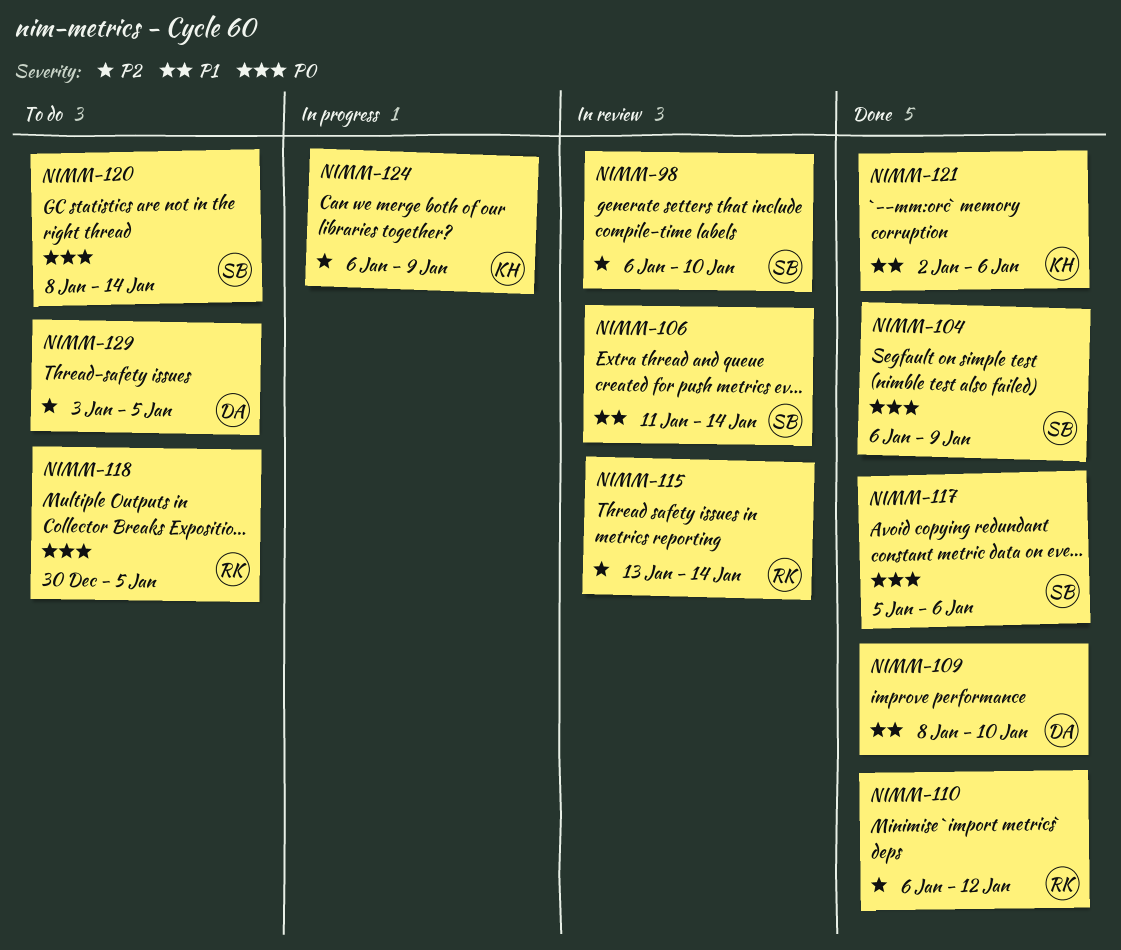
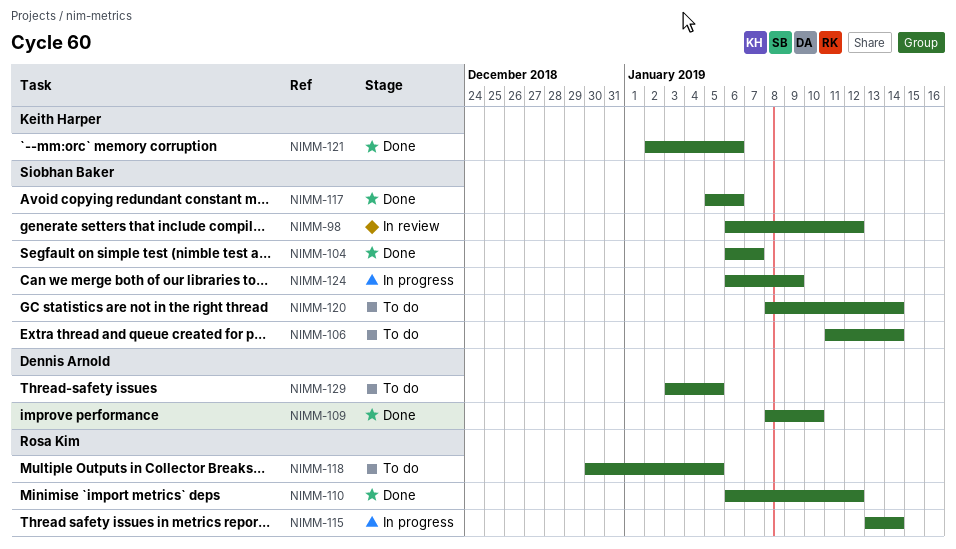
NIMM-98, due: Jan 10 -> Jan 12
NIMM-104, due: Jan 9 -> Jan 7
NIMM-106, status: In review -> To do
NIMM-115, status: In review -> In progress
NIMM-124, owner: Keith Harper -> Siobhan Baker

